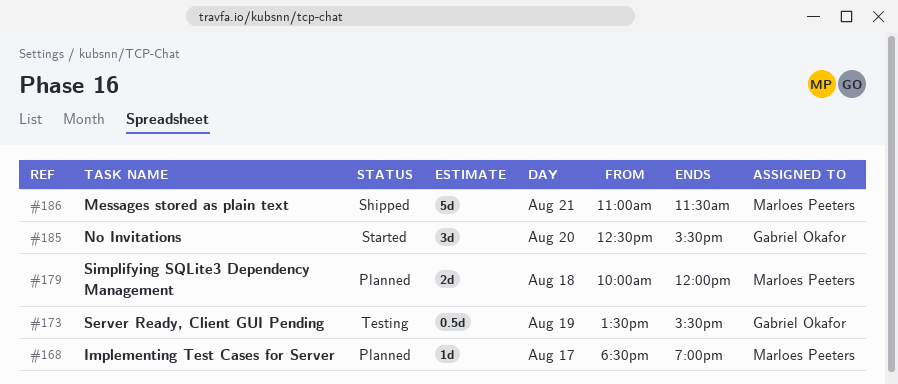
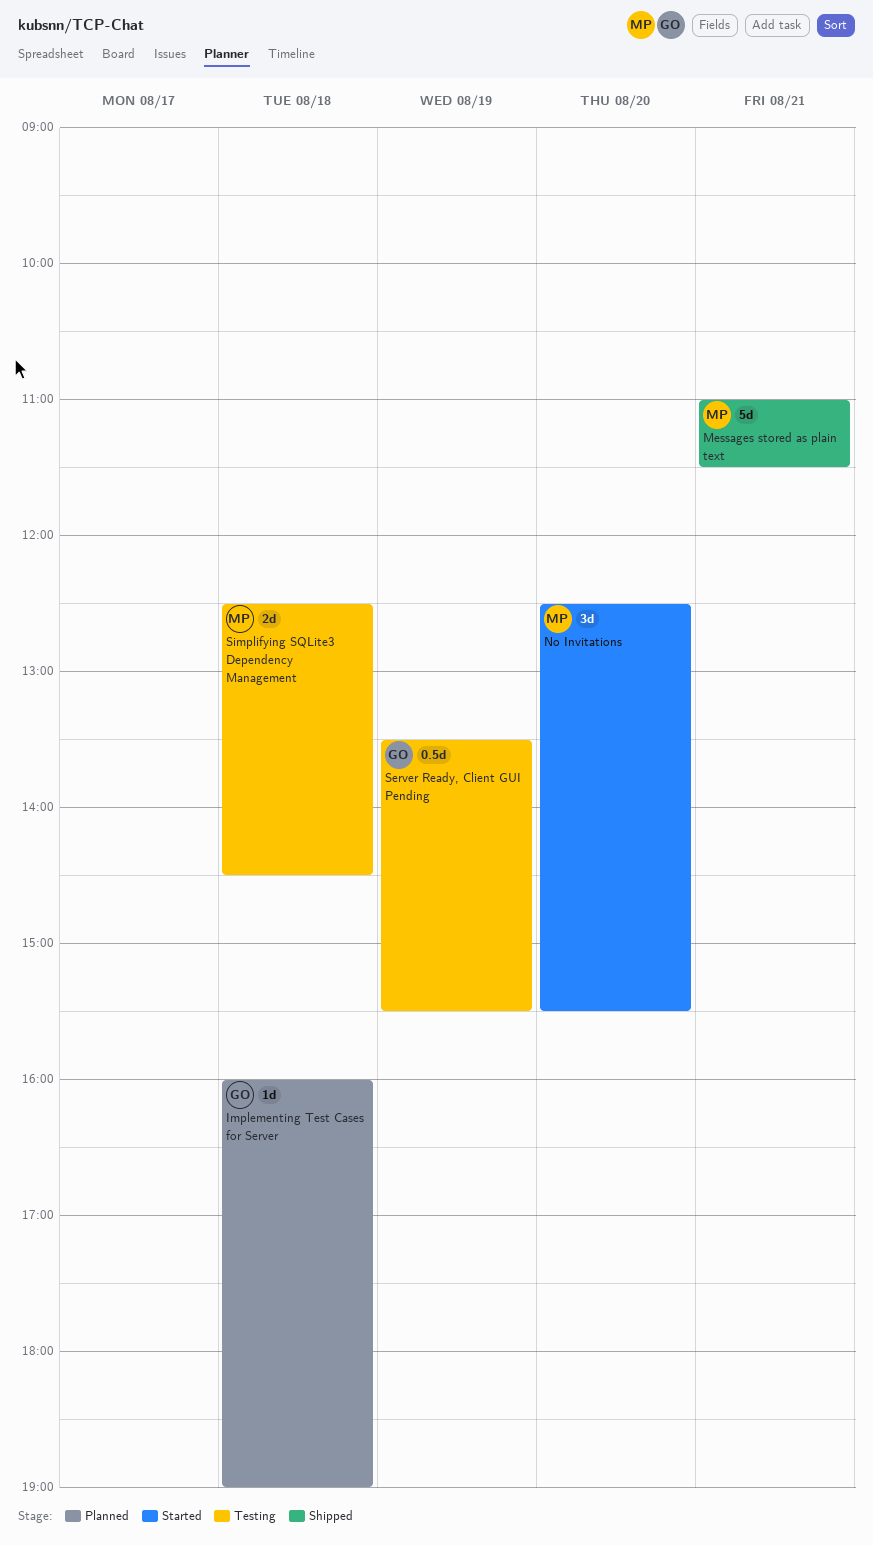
Implementing Test Cases for Server, owner: Marloes Peeters -> Gabriel Okafor
Implementing Test Cases for Server, day: Aug 17 -> Aug 18
Implementing Test Cases for Server, begins: 18:30 -> 16:00
No Invitations, owner: Gabriel Okafor -> Marloes Peeters
Simplifying SQLite3 Dependency Management, status: Planned -> Testing
Simplifying SQLite3 Dependency Management, begins: 10:00 -> 12:30
Simplifying SQLite3 Dependency Management, ends: 12:00 -> 14:30

